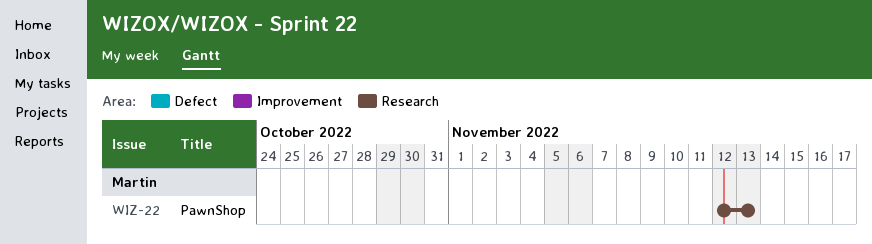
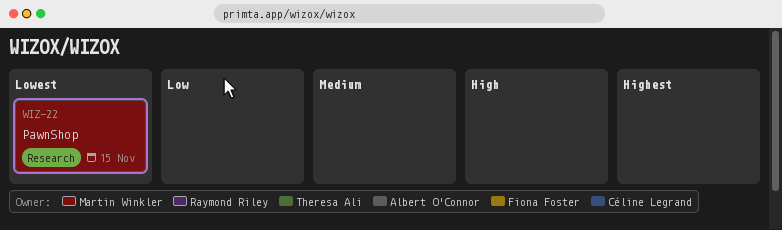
WIZ-22, due: Nov 13 -> Nov 15

